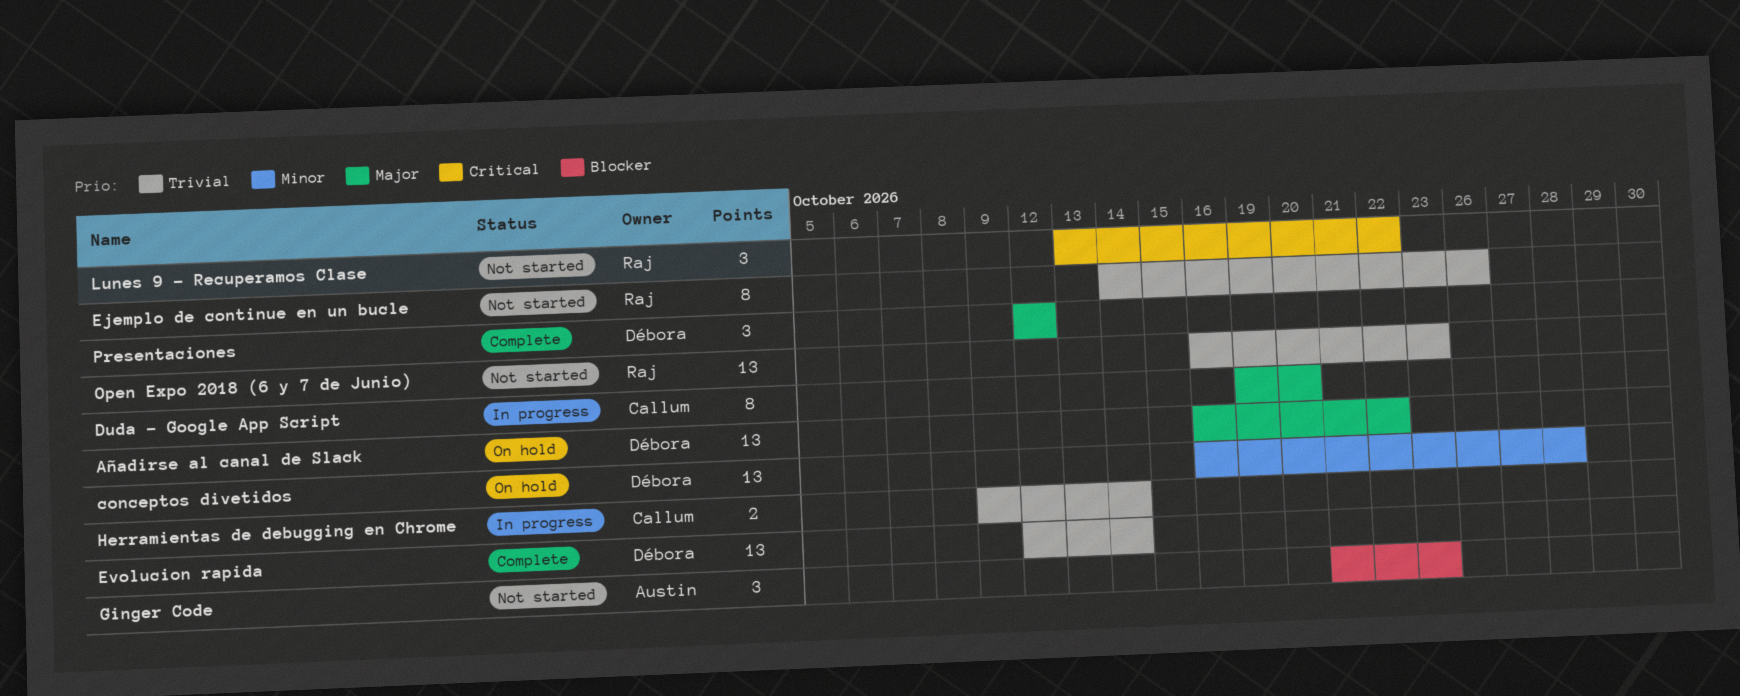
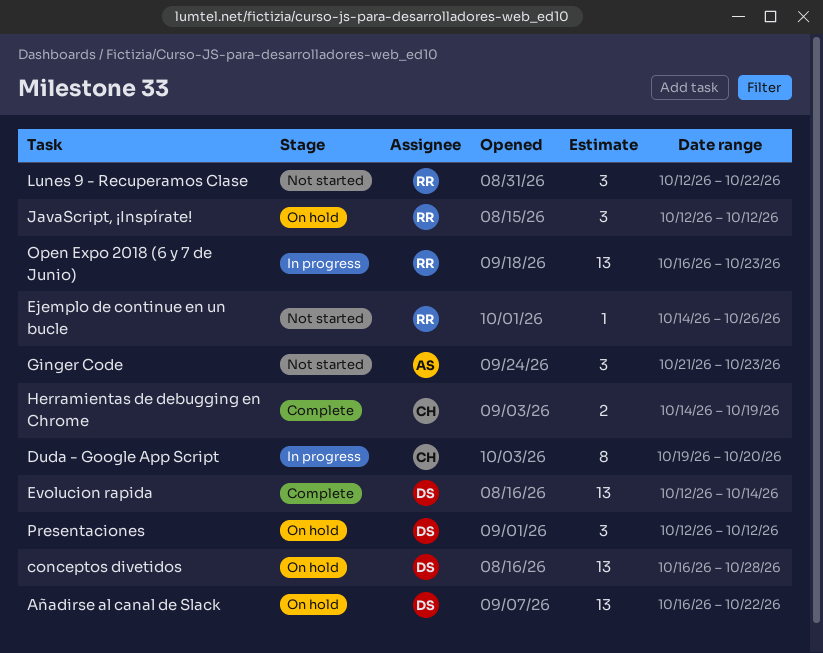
Ejemplo de continue en un bucle, estimate: 8 -> 1
Herramientas de debugging en Chrome, status: In progress -> Complete
Herramientas de debugging en Chrome, start: Oct 9 -> Oct 14
Herramientas de debugging en Chrome, due: Oct 14 -> Oct 19
JavaScript, ¡Inspírate!: none -> present
Lunes 9 - Recuperamos Clase, start: Oct 13 -> Oct 12
Open Expo 2018 (6 y 7 de Junio), status: Not started -> In progress
Presentaciones, status: Complete -> On hold

